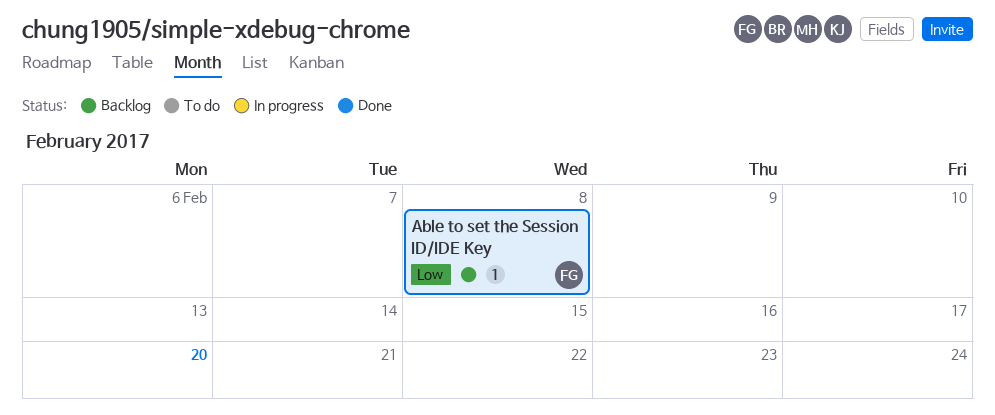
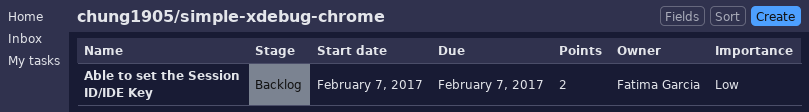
Able to set the Session ID/IDE Key, estimate: 1 -> 2
Able to set the Session ID/IDE Key, due: Feb 8 -> Feb 7

